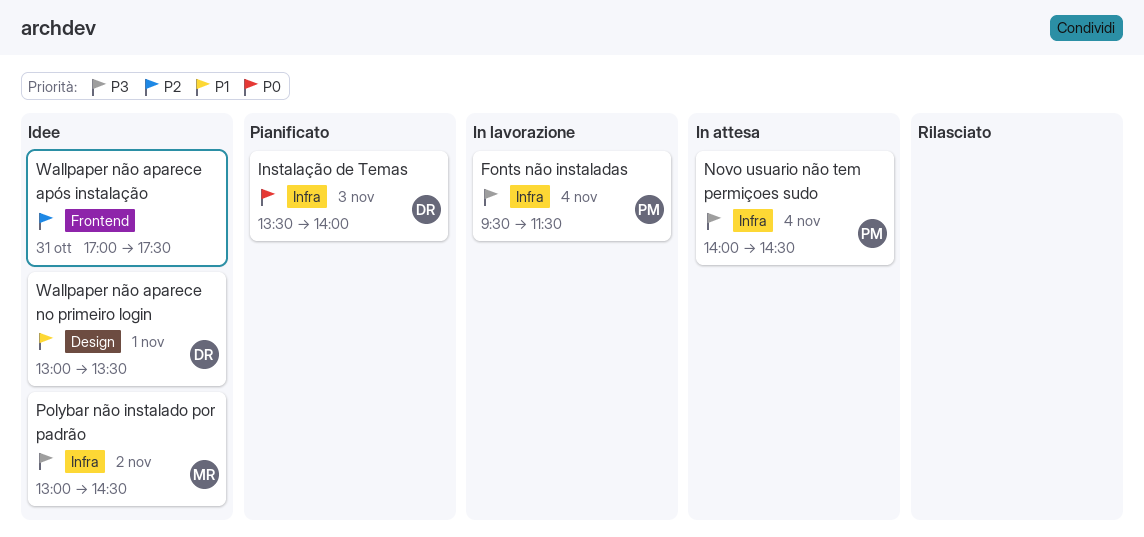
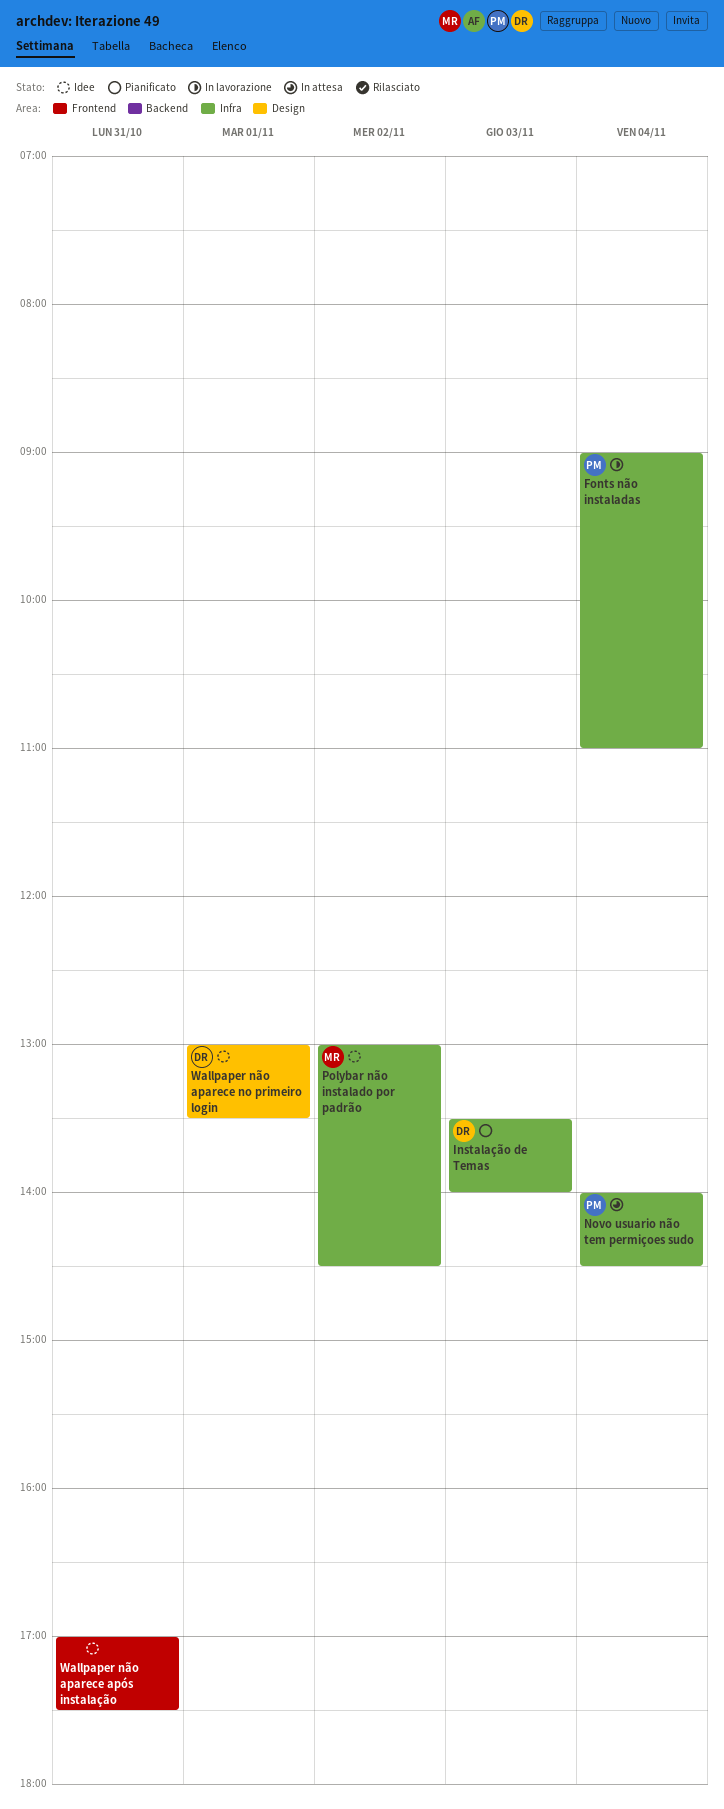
Fonts não instaladas, begins: 09:30 -> 09:00
Fonts não instaladas, ends: 11:30 -> 11:00

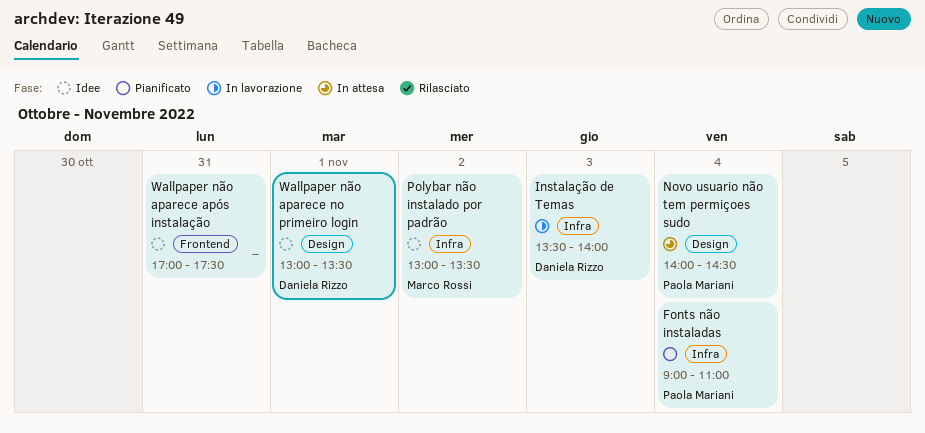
Fonts não instaladas, status: In lavorazione -> Pianificato
Instalação de Temas, status: Pianificato -> In lavorazione
Novo usuario não tem permiçoes sudo, label: Infra -> Design
Polybar não instalado por padrão, ends: 14:30 -> 13:30

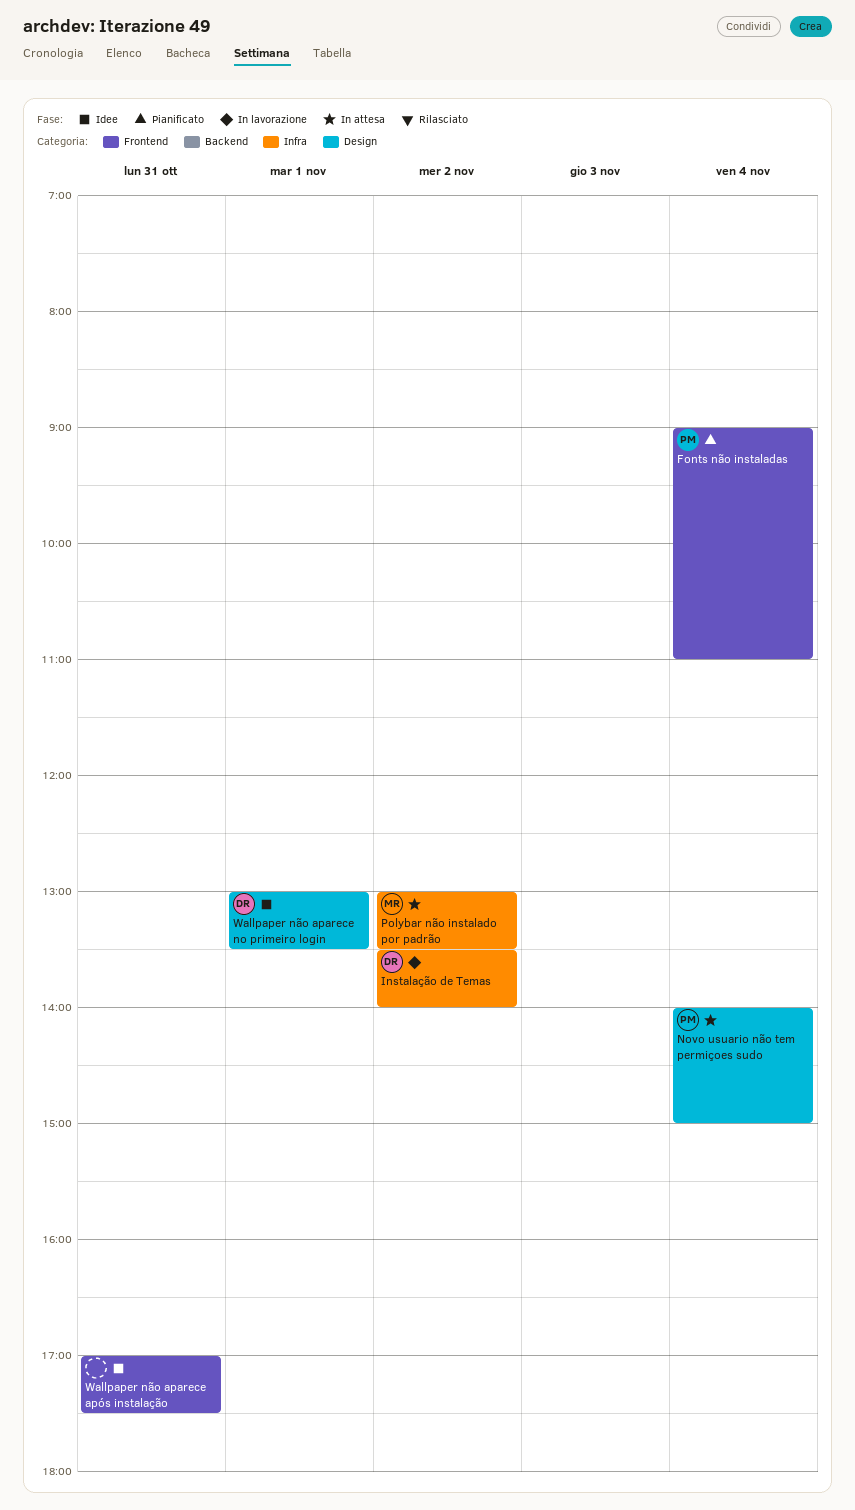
Fonts não instaladas, label: Infra -> Frontend
Instalação de Temas, day: Nov 3 -> Nov 2
Novo usuario não tem permiçoes sudo, ends: 14:30 -> 15:00
Polybar não instalado por padrão, status: Idee -> In attesa

